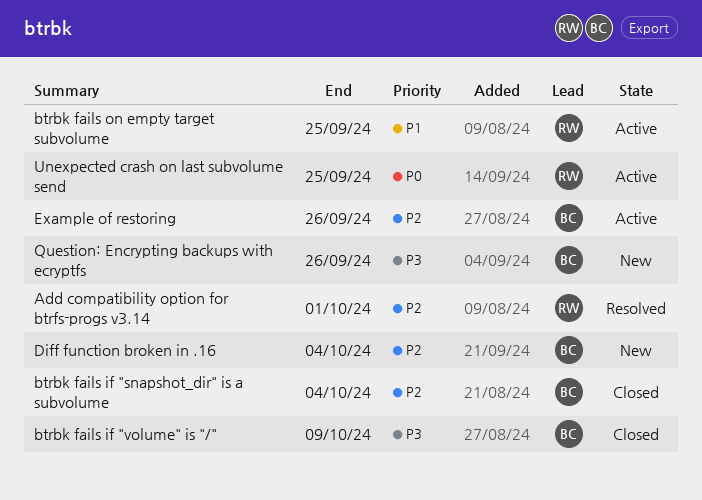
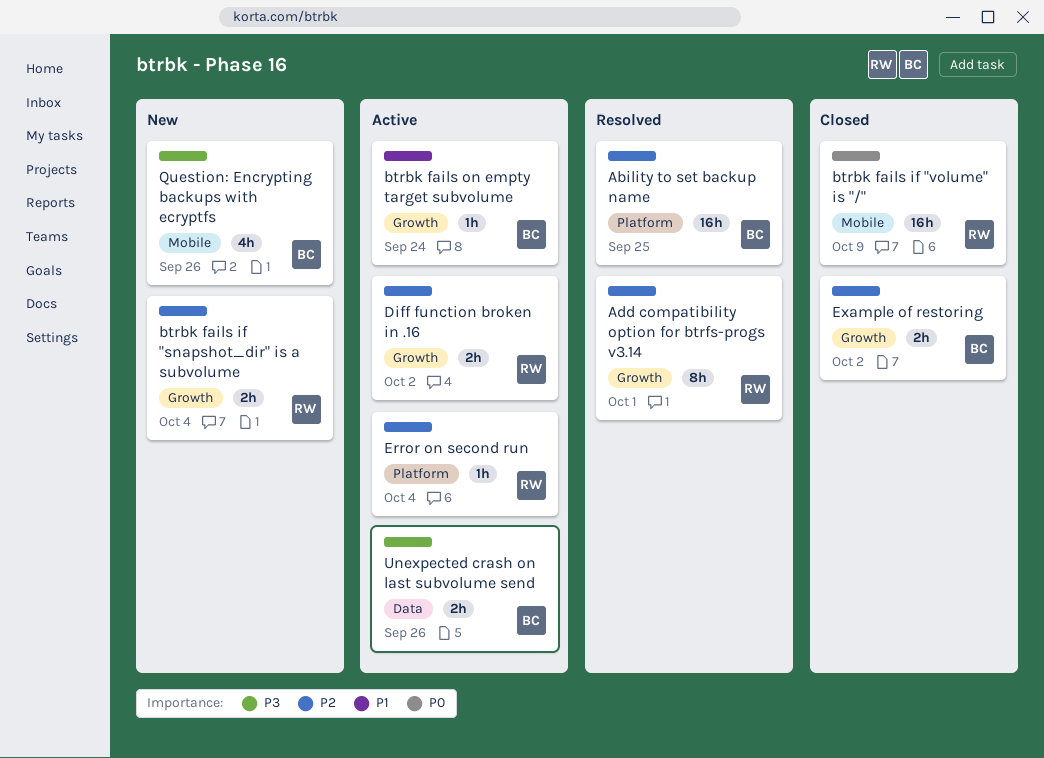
Ability to set backup name: none -> present
btrbk fails if "snapshot_dir" is a subvolume, status: Closed -> New
btrbk fails if "snapshot_dir" is a subvolume, owner: BC -> RW
btrbk fails if "volume" is "/", owner: BC -> RW
btrbk fails if "volume" is "/", priority: P3 -> P0
btrbk fails on empty target subvolume, owner: RW -> BC
btrbk fails on empty target subvolume, due: Sep 25 -> Sep 24
Diff function broken in .16, status: New -> Active
Diff function broken in .16, owner: BC -> RW
Diff function broken in .16, due: Oct 4 -> Oct 2
Error on second run: none -> present
Example of restoring, status: Active -> Closed
Example of restoring, due: Sep 26 -> Oct 2
Unexpected crash on last subvolume send, owner: RW -> BC
Unexpected crash on last subvolume send, priority: P0 -> P3
Unexpected crash on last subvolume send, due: Sep 25 -> Sep 26

